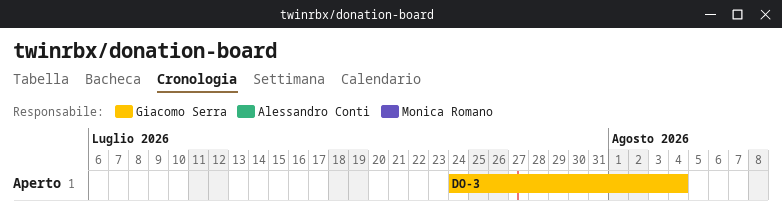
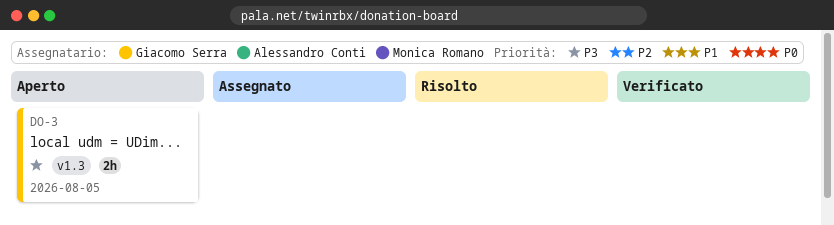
DO-3, due: Aug 4 -> Aug 5

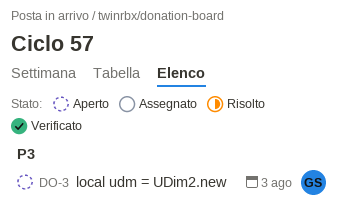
DO-3, due: Aug 5 -> Aug 3

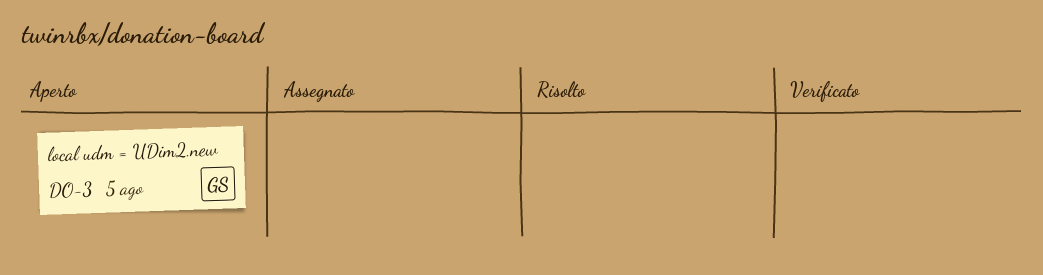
DO-3, due: Aug 3 -> Aug 5

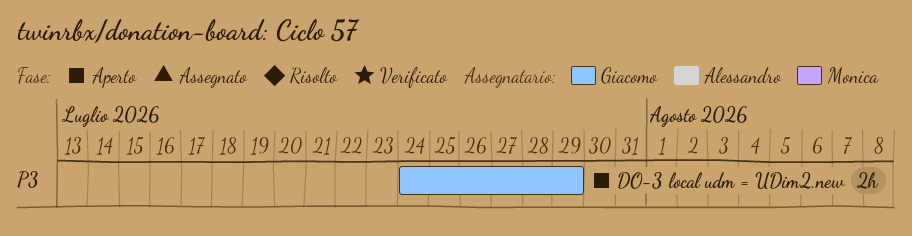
DO-3, due: Aug 5 -> Jul 29

